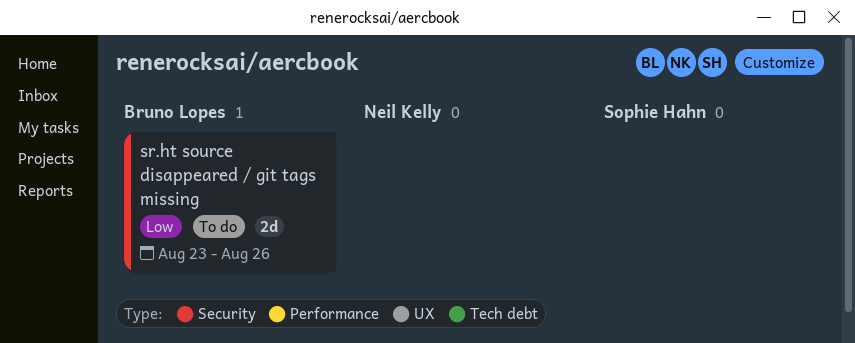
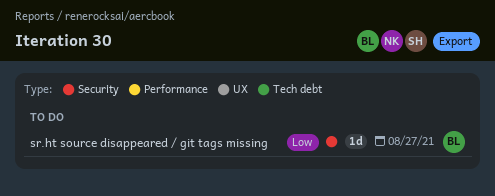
sr.ht source disappeared / git tags missing, estimate: 2d -> 1d
sr.ht source disappeared / git tags missing, due: Aug 26 -> Aug 27

